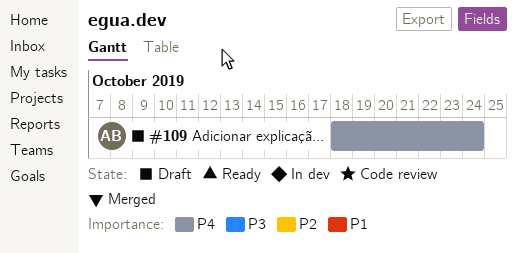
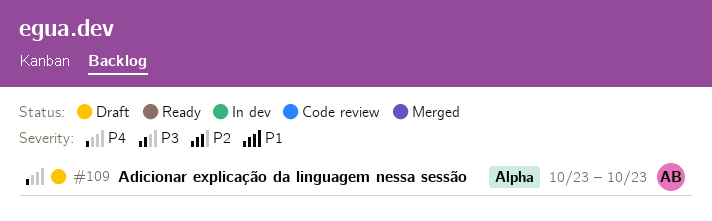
#109, start: Oct 18 -> Oct 23
#109, due: Oct 24 -> Oct 23

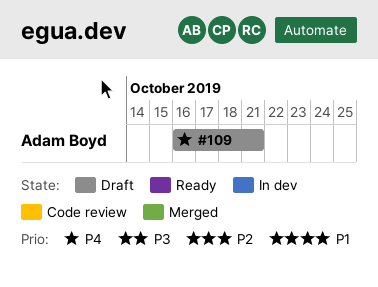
#109, start: Oct 23 -> Oct 16
#109, due: Oct 23 -> Oct 21

